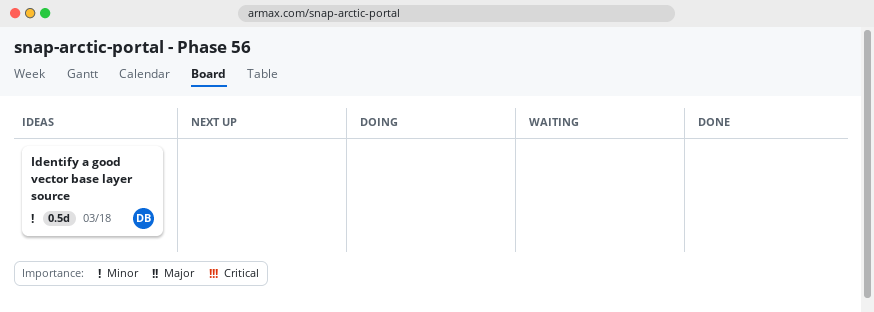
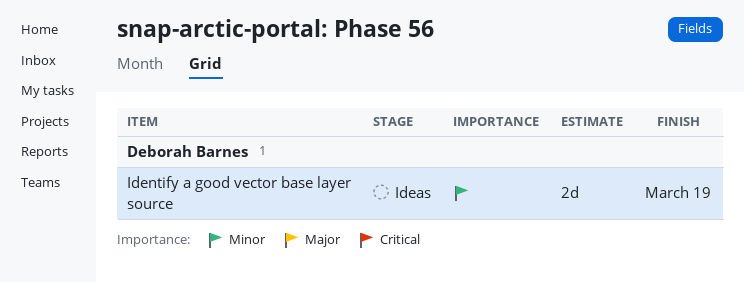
Identify a good vector base layer source, estimate: 0.5d -> 2d
Identify a good vector base layer source, due: Mar 18 -> Mar 19

